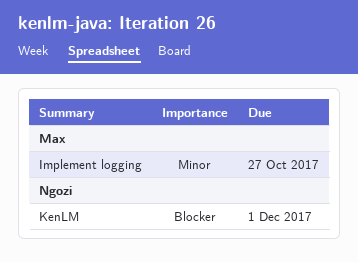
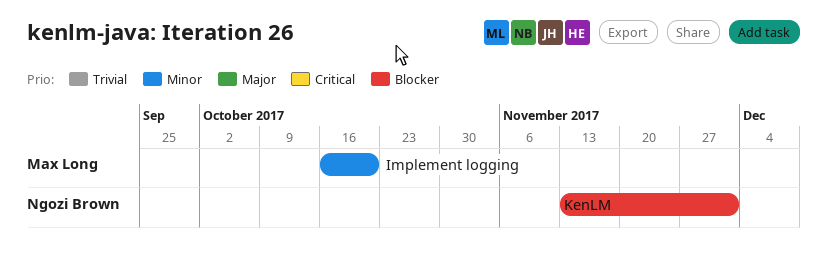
Implement logging, due: Oct 27 -> Oct 20

